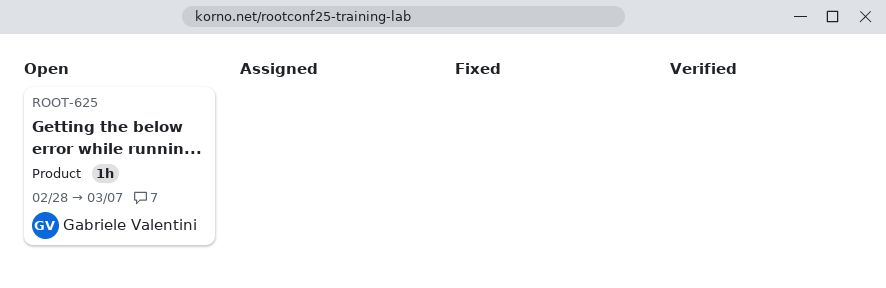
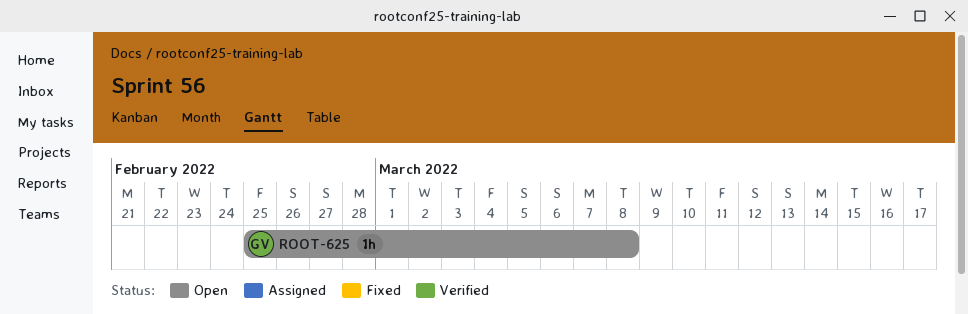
ROOT-625, start: Feb 28 -> Feb 25
ROOT-625, due: Mar 7 -> Mar 8

